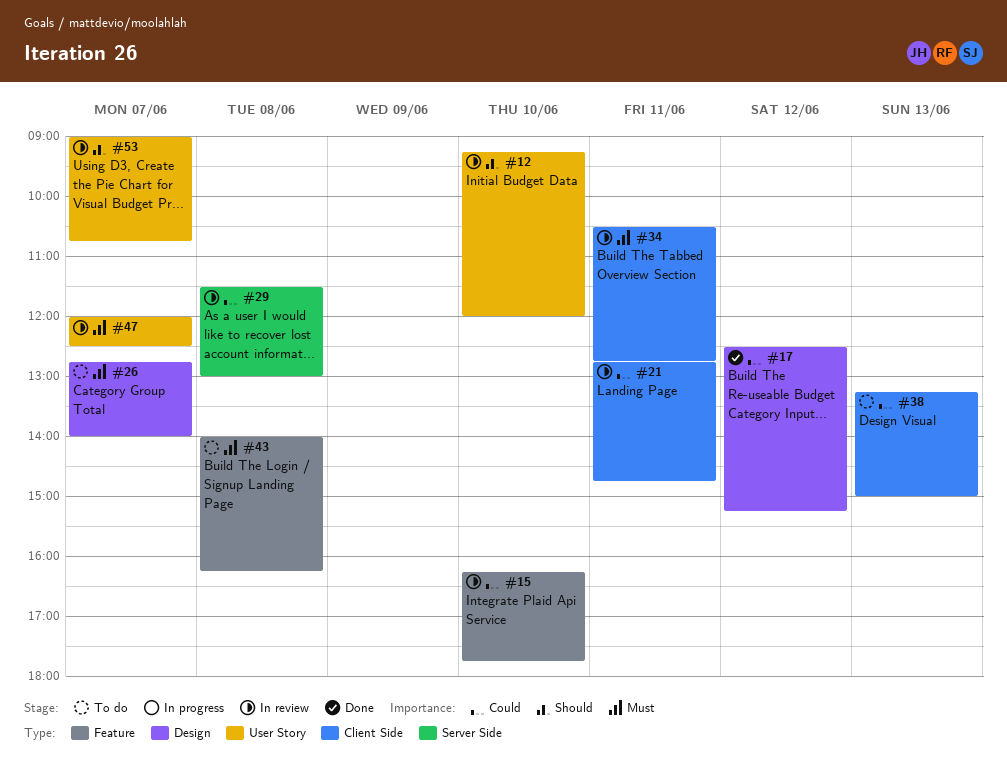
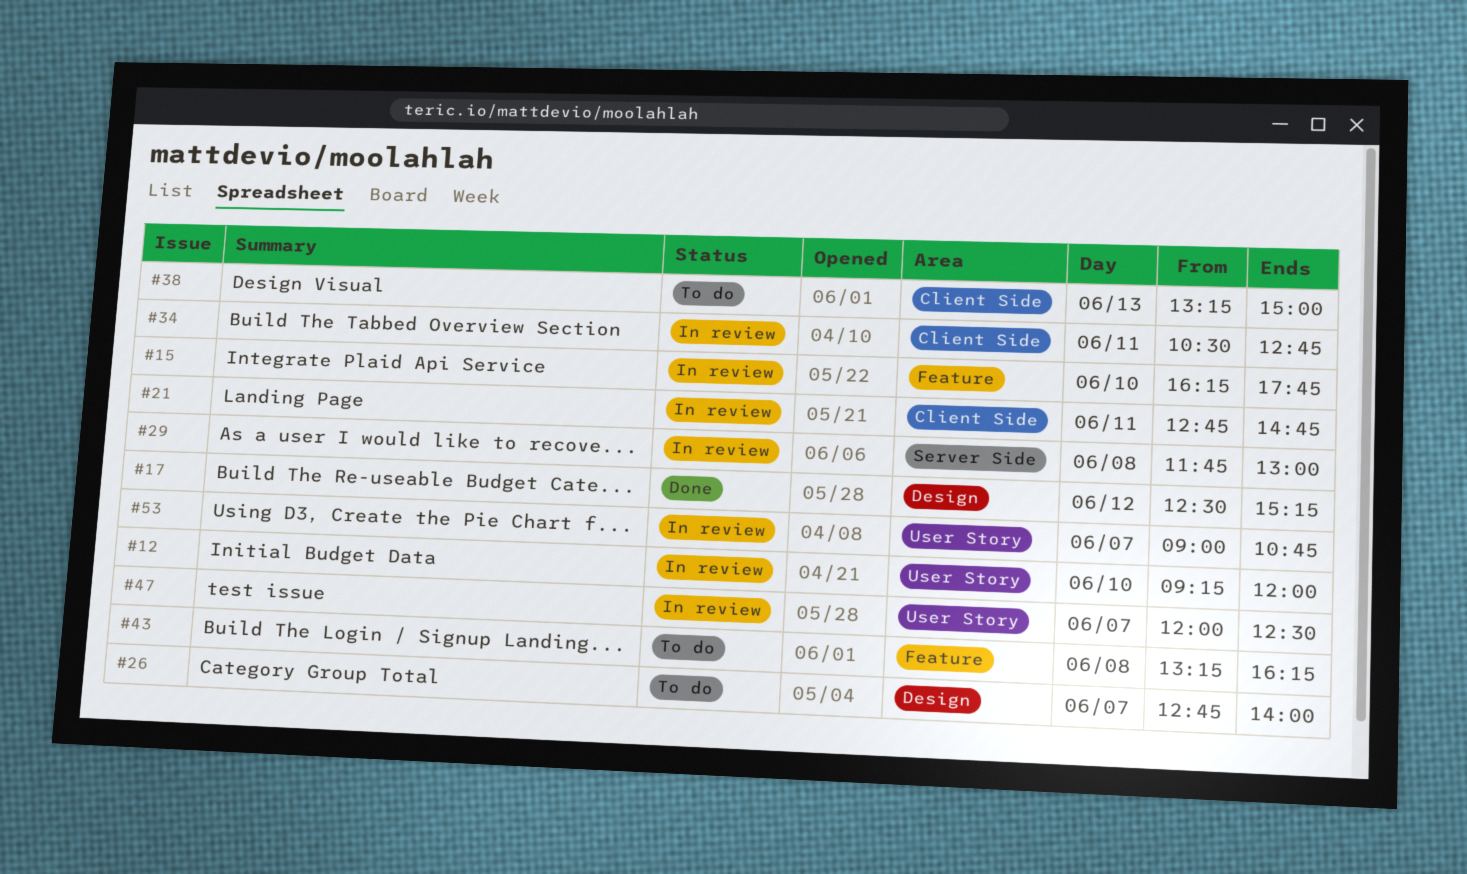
#29, begins: 11:30 -> 11:45
#43, begins: 14:00 -> 13:15

